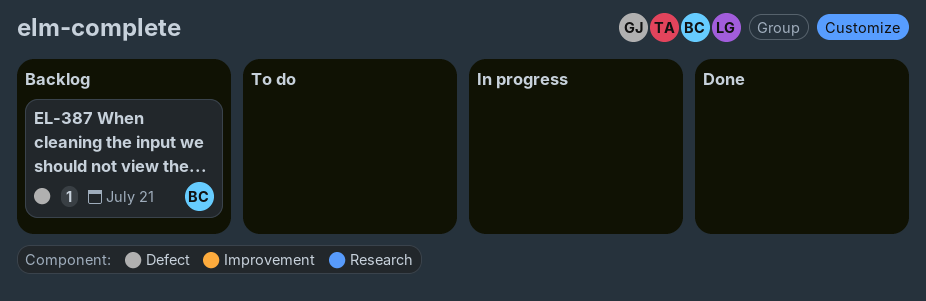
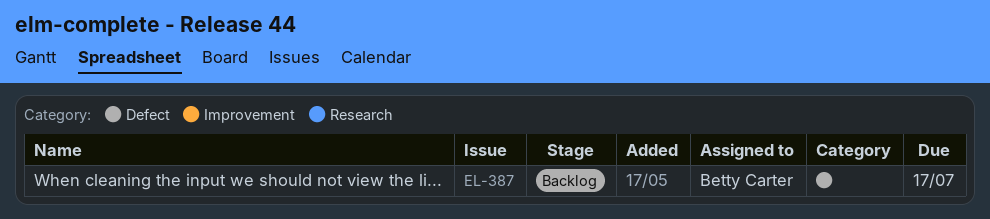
EL-387, due: Jul 21 -> Jul 17

